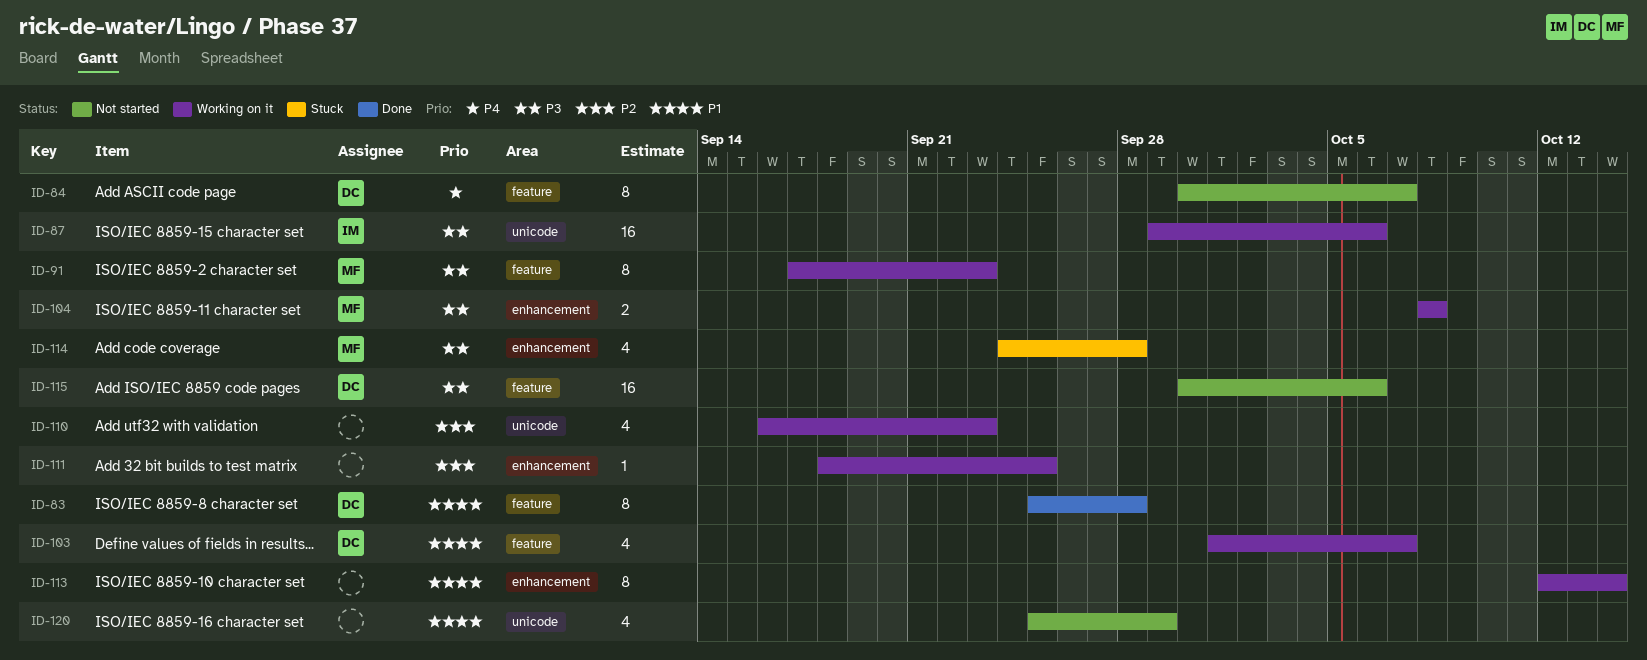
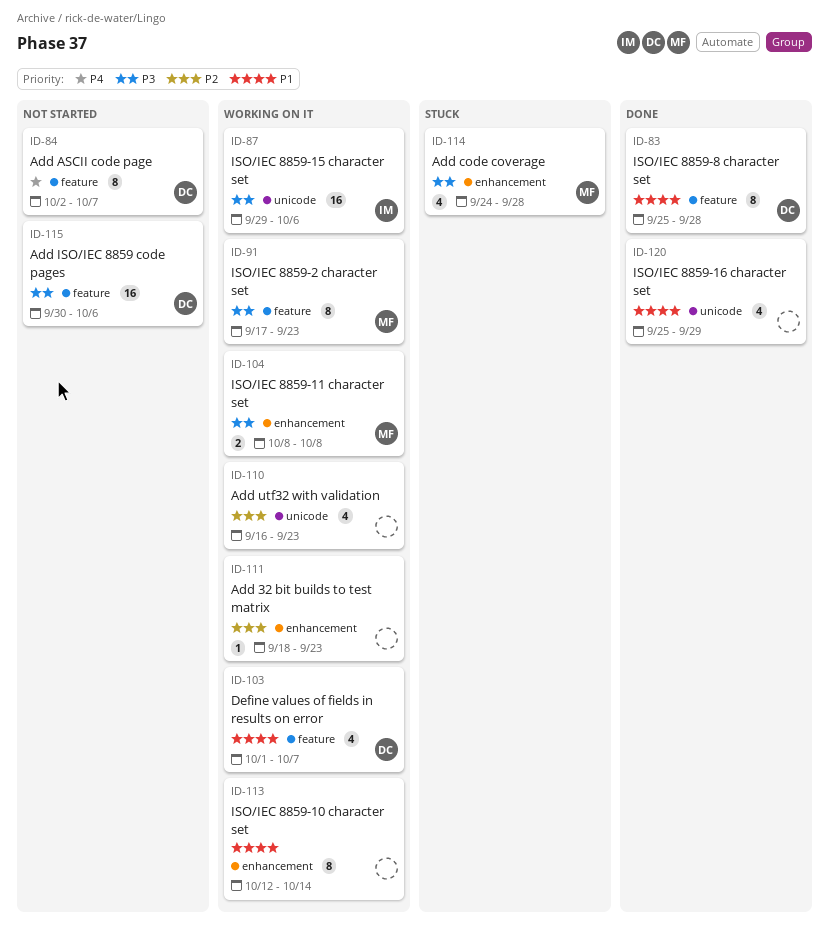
ID-84, start: Sep 30 -> Oct 2
ID-111, due: Sep 25 -> Sep 23
ID-120, status: Not started -> Done

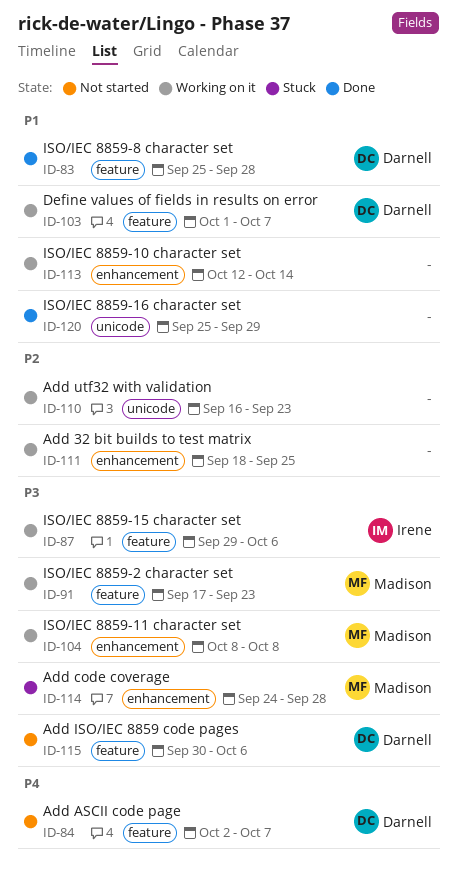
ID-87, label: unicode -> feature
ID-111, due: Sep 23 -> Sep 25

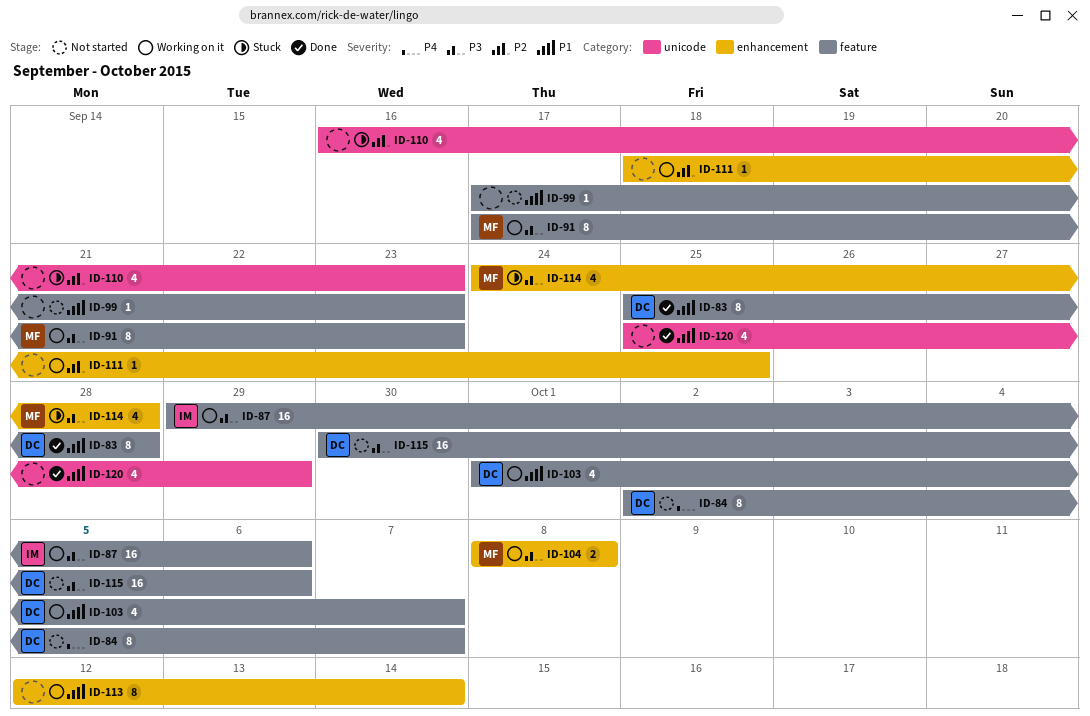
ID-99: none -> present
ID-110, status: Working on it -> Stuck

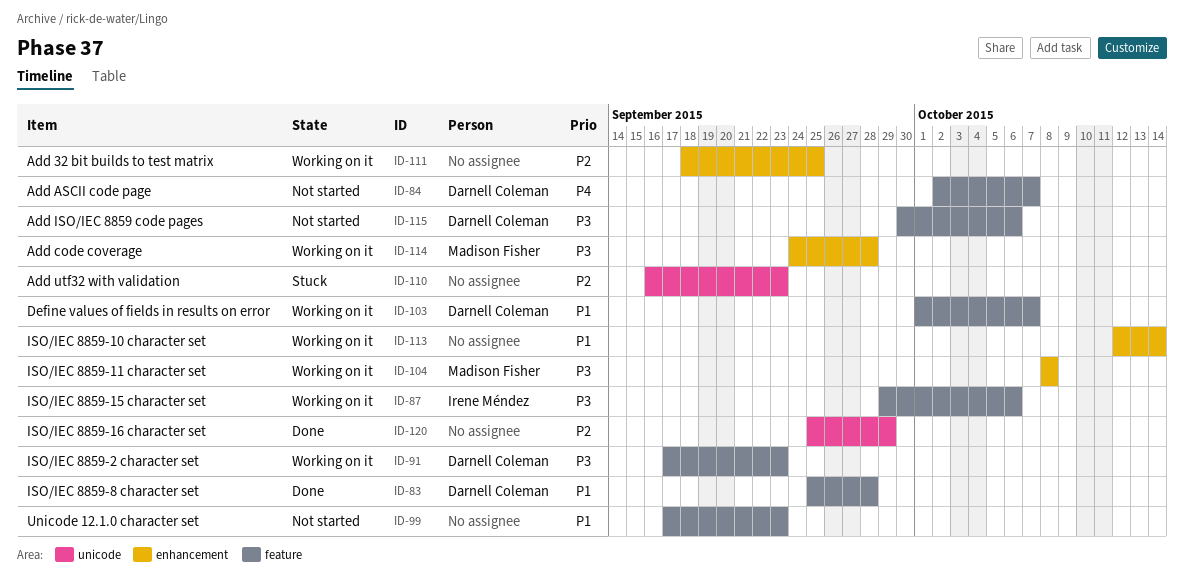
ID-91, owner: Madison Fisher -> Darnell Coleman
ID-114, status: Stuck -> Working on it
ID-120, priority: P1 -> P2

